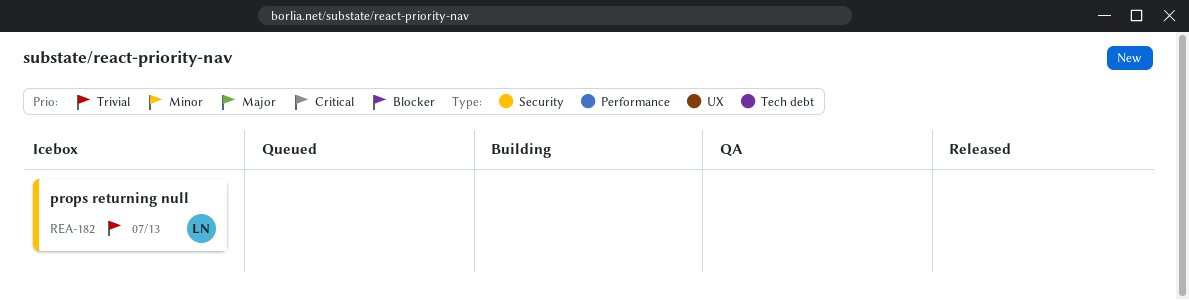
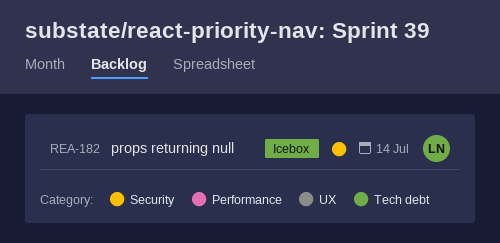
REA-182, due: Jul 13 -> Jul 14

